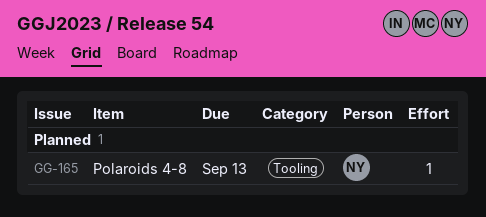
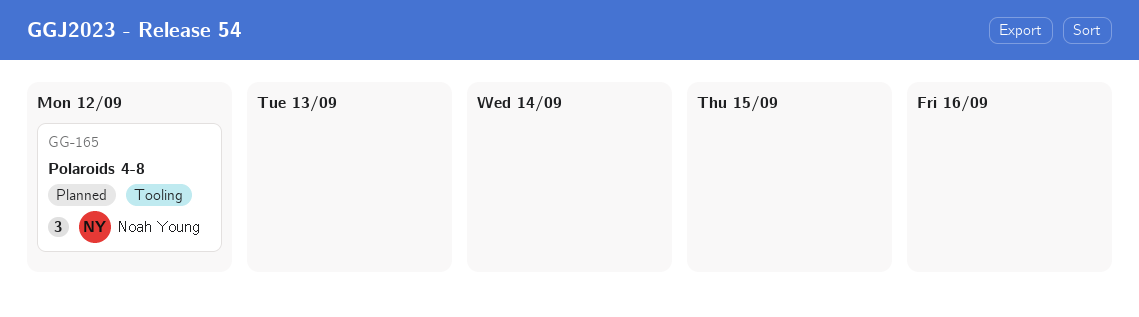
GG-165, estimate: 1 -> 3
GG-165, due: Sep 13 -> Sep 12

